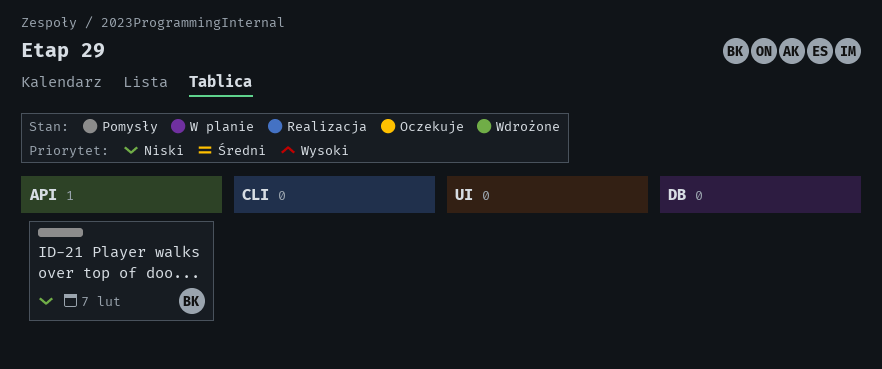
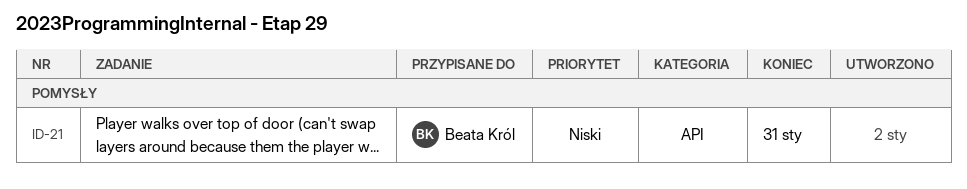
ID-21, due: Feb 7 -> Jan 31

